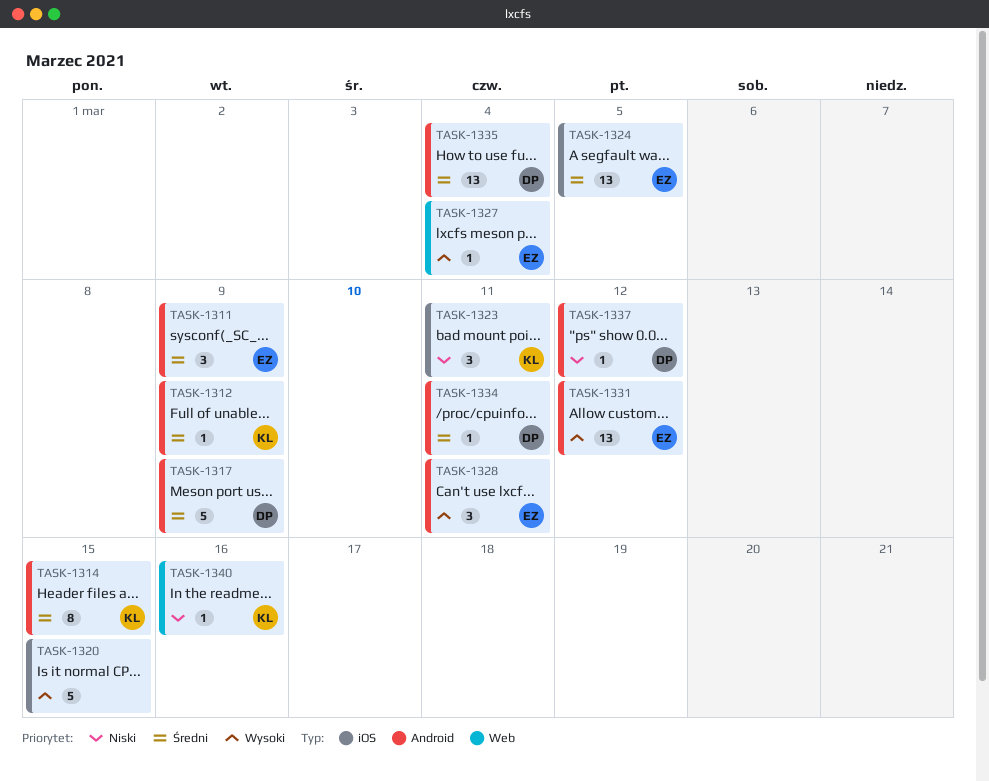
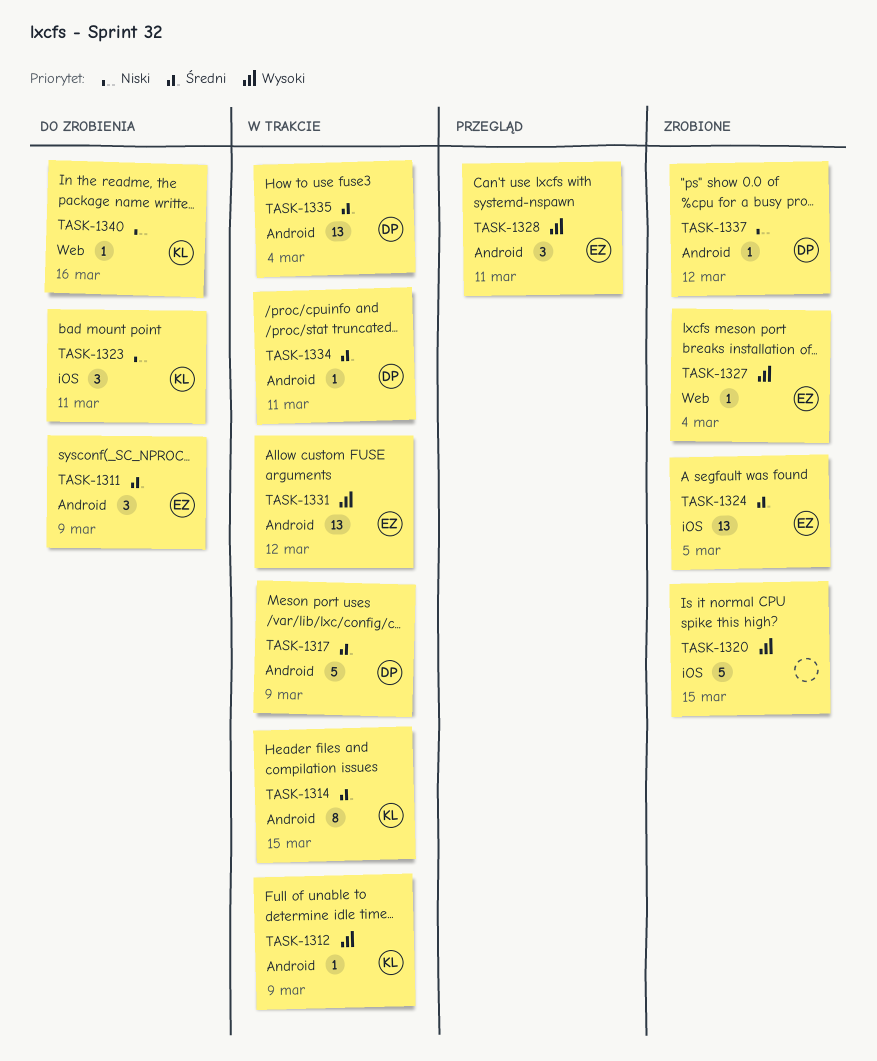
TASK-1312, priority: Średni -> Wysoki

